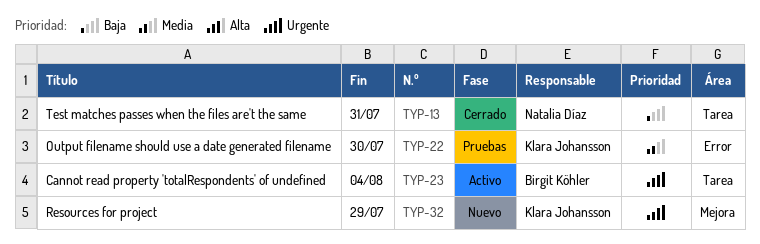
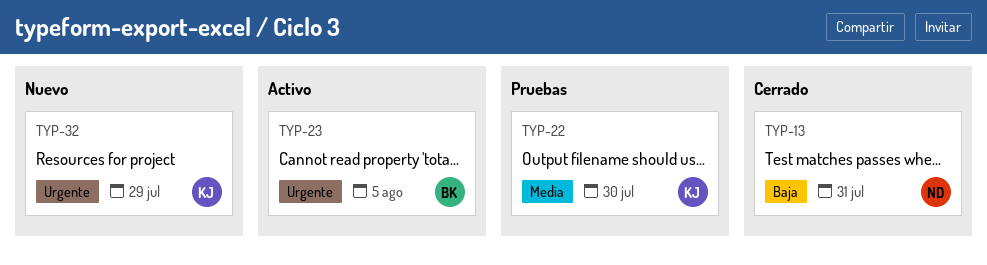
TYP-23, due: Aug 4 -> Aug 5

